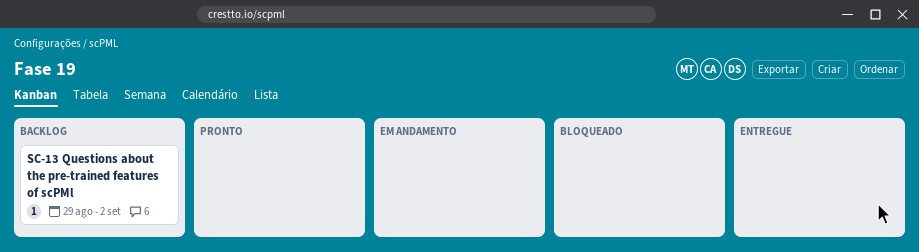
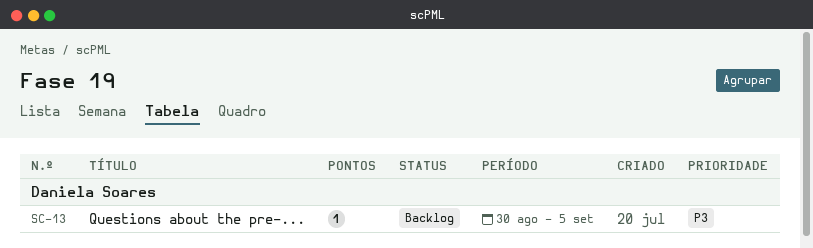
SC-13, start: Aug 29 -> Aug 30
SC-13, due: Sep 2 -> Sep 5

